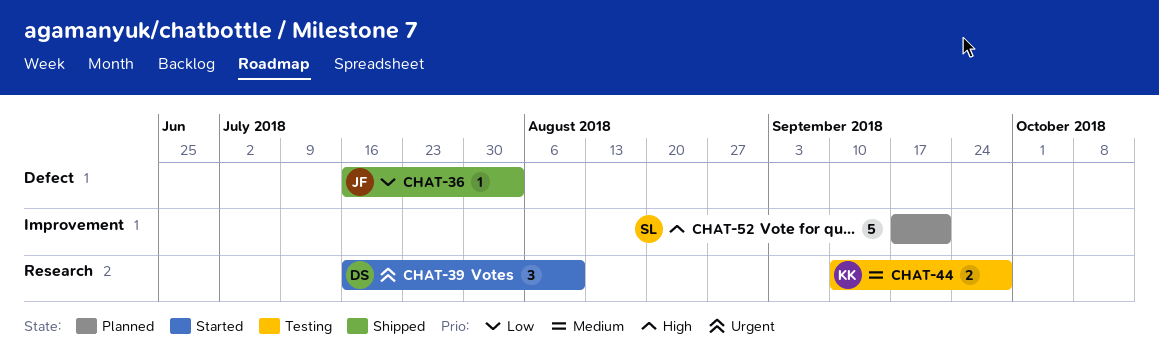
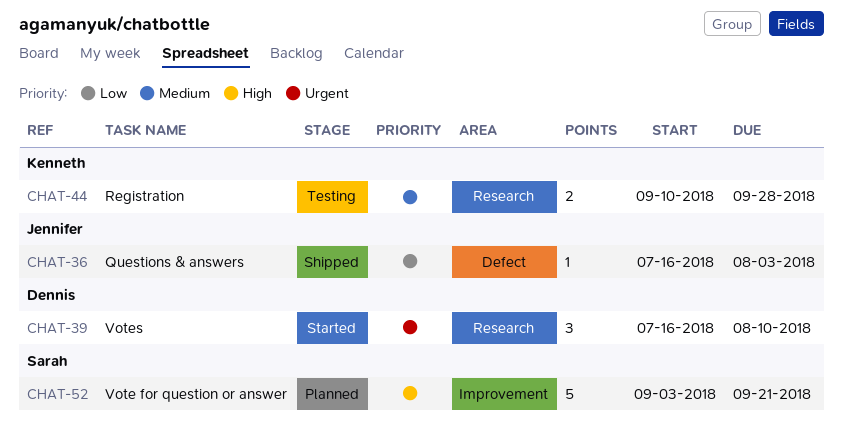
CHAT-52, start: Sep 17 -> Sep 3

